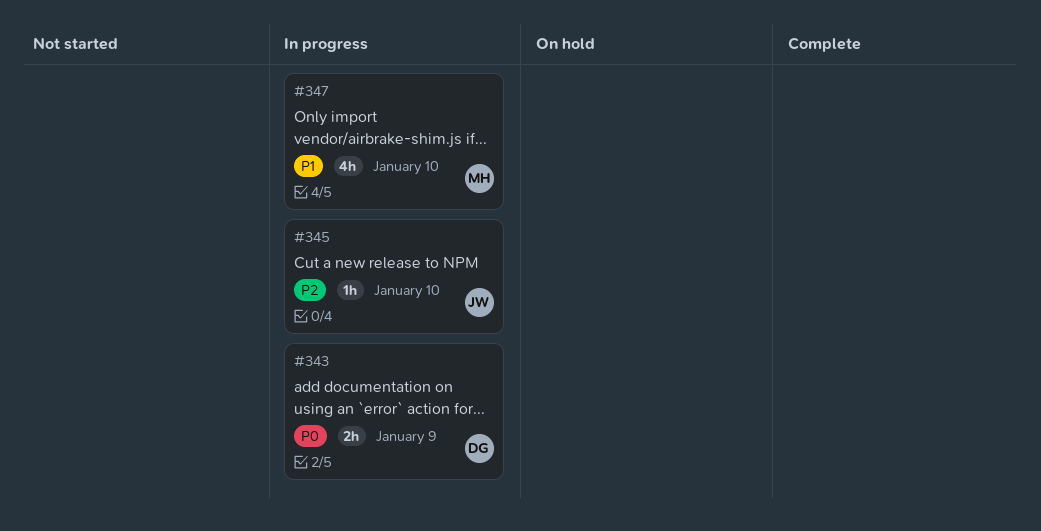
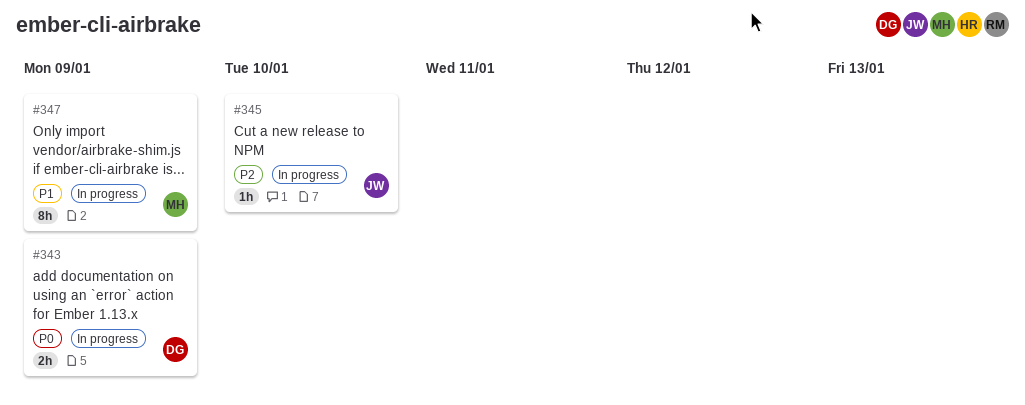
#347, estimate: 4h -> 8h
#347, due: Jan 10 -> Jan 9

